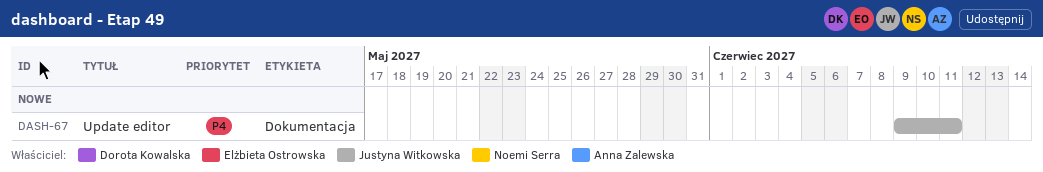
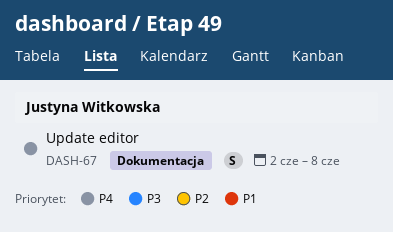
DASH-67, start: Jun 9 -> Jun 2
DASH-67, due: Jun 11 -> Jun 8

